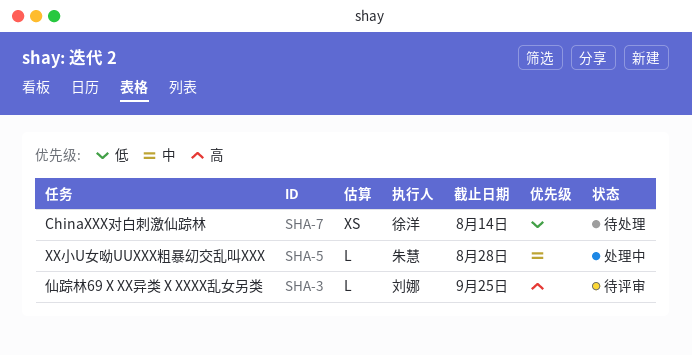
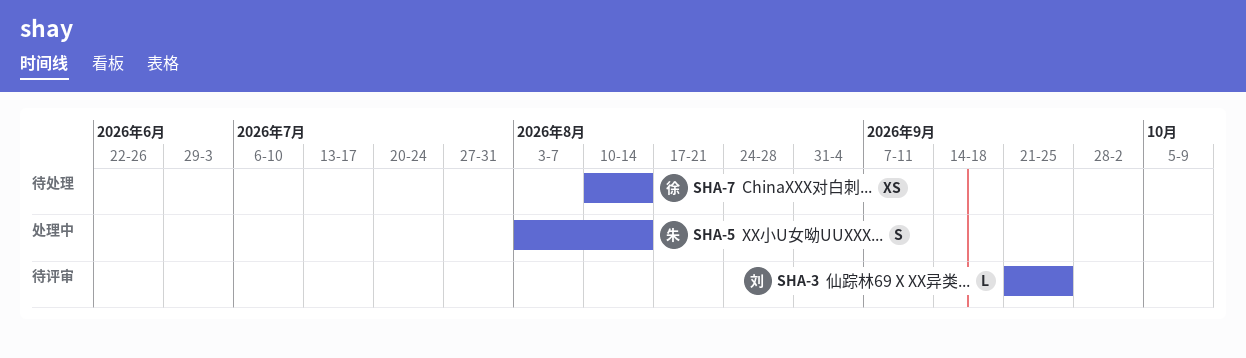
SHA-5, estimate: L -> S
SHA-5, due: Aug 28 -> Aug 14

